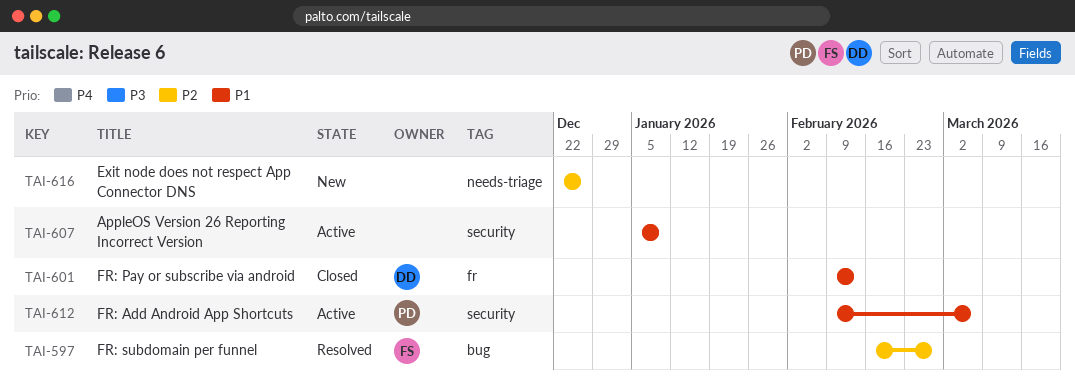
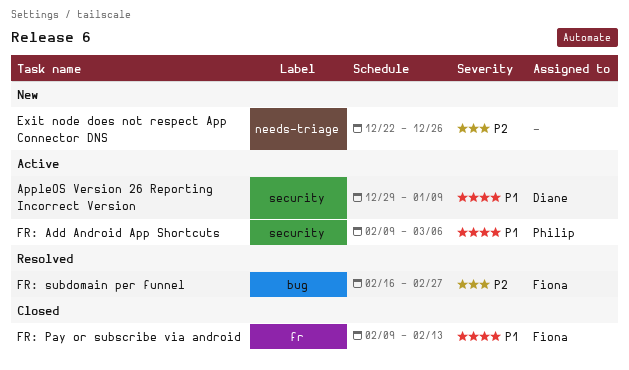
AppleOS Version 26 Reporting Incorrect Version, owner: none -> Diane
AppleOS Version 26 Reporting Incorrect Version, start: Jan 5 -> Dec 29
FR: Pay or subscribe via android, owner: Diane -> Fiona

